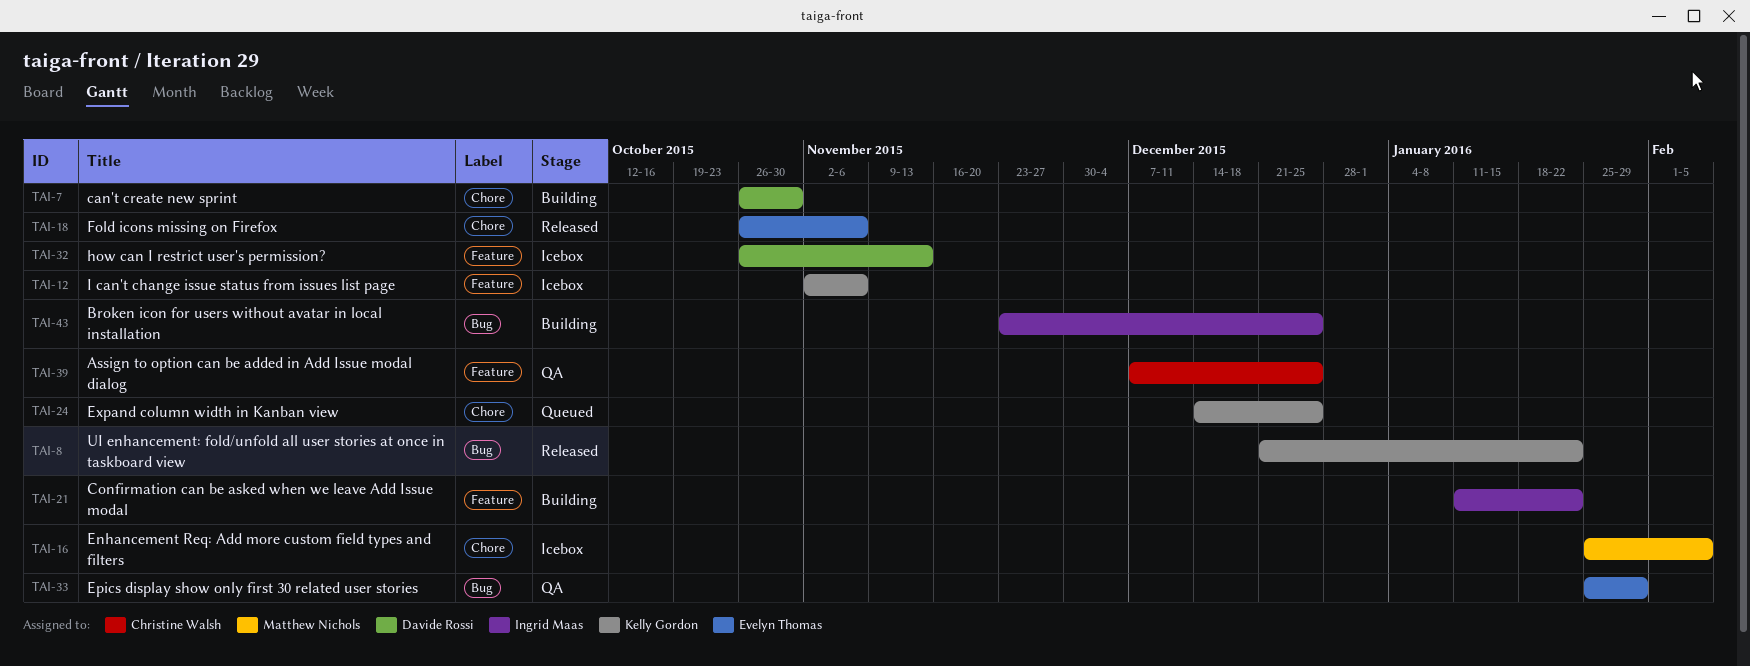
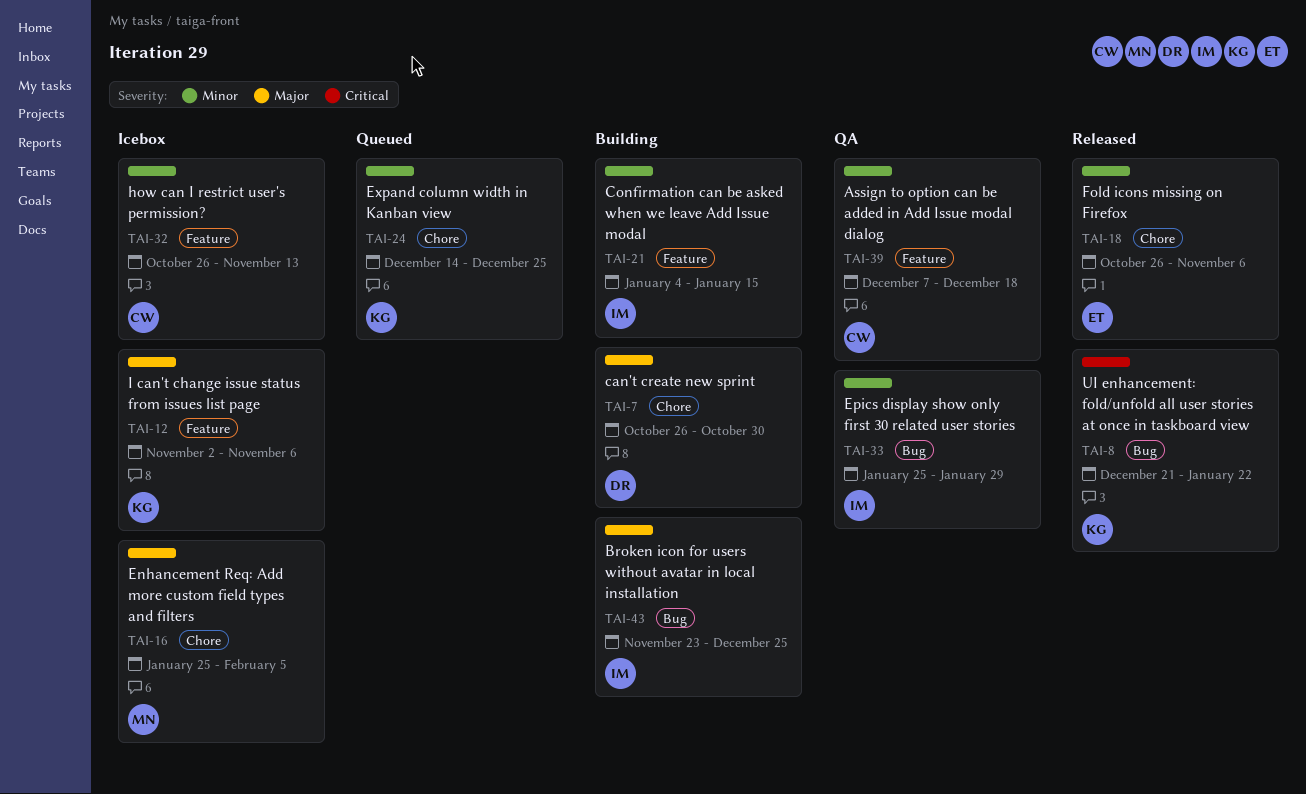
TAI-21, start: Jan 11 -> Jan 4
TAI-21, due: Jan 22 -> Jan 15
TAI-32, owner: Davide Rossi -> Christine Walsh
TAI-33, owner: Evelyn Thomas -> Ingrid Maas
TAI-39, due: Dec 25 -> Dec 18

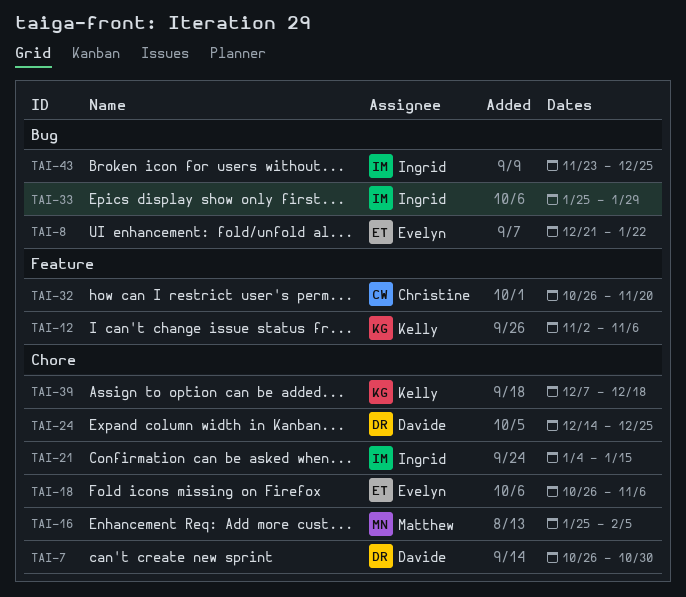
TAI-8, owner: Kelly -> Evelyn
TAI-21, label: Feature -> Chore
TAI-24, owner: Kelly -> Davide
TAI-32, due: Nov 13 -> Nov 20
TAI-39, owner: Christine -> Kelly
TAI-39, label: Feature -> Chore

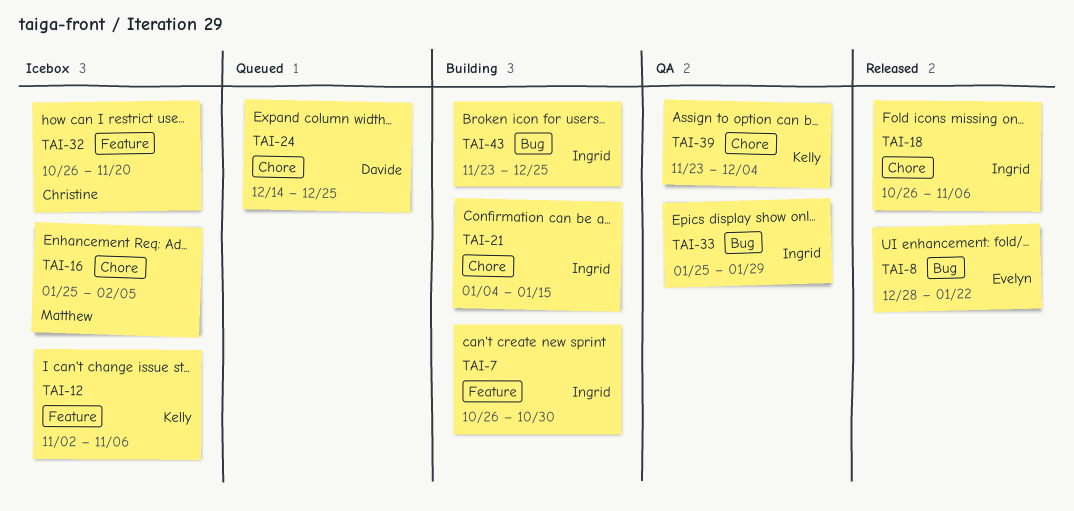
TAI-7, owner: Davide -> Ingrid
TAI-7, label: Chore -> Feature
TAI-8, start: Dec 21 -> Dec 28
TAI-18, owner: Evelyn -> Ingrid
TAI-39, start: Dec 7 -> Nov 23
TAI-39, due: Dec 18 -> Dec 4

